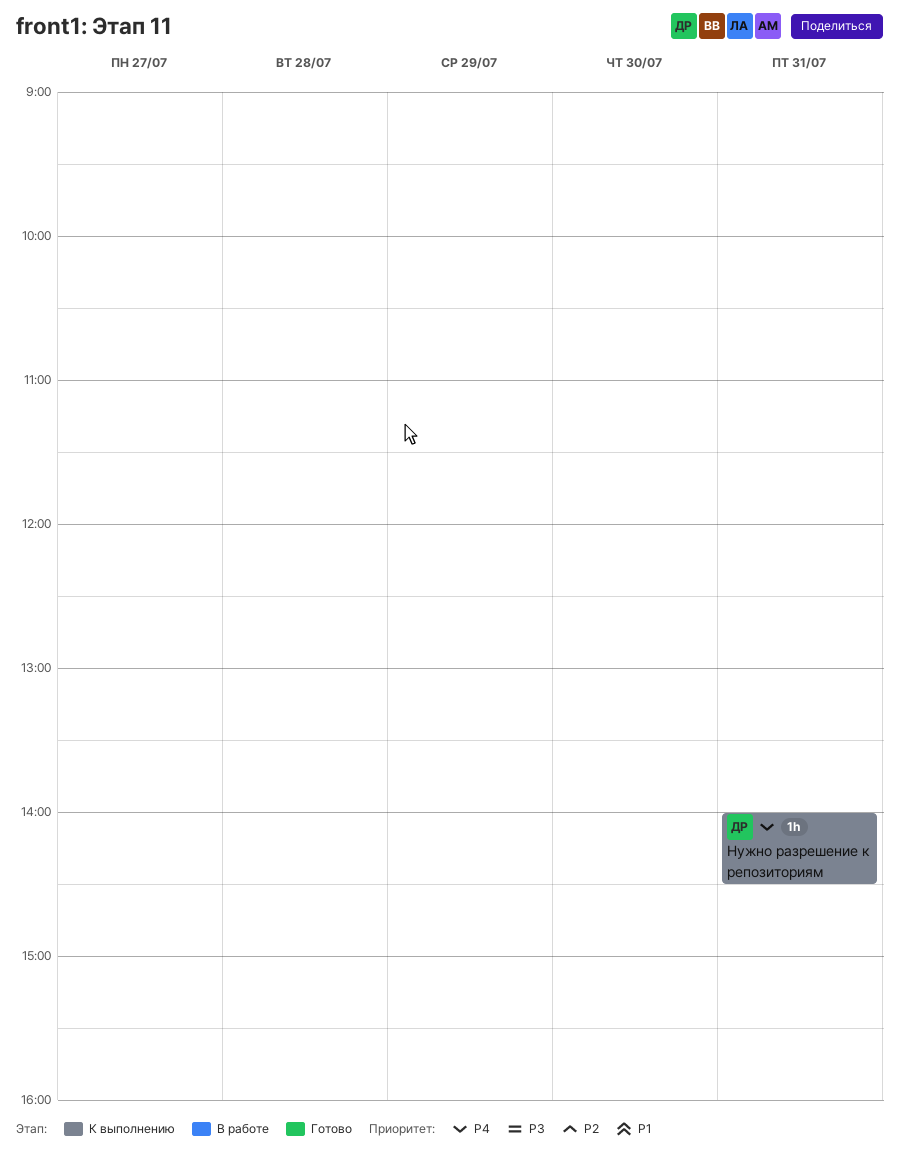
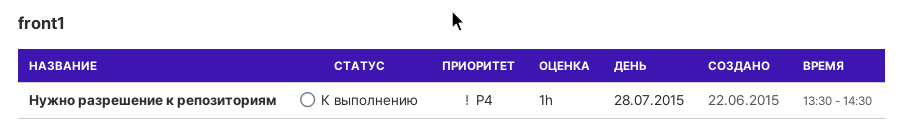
Нужно разрешение к репозиториям, day: Jul 31 -> Jul 28
Нужно разрешение к репозиториям, begins: 14:00 -> 13:30

